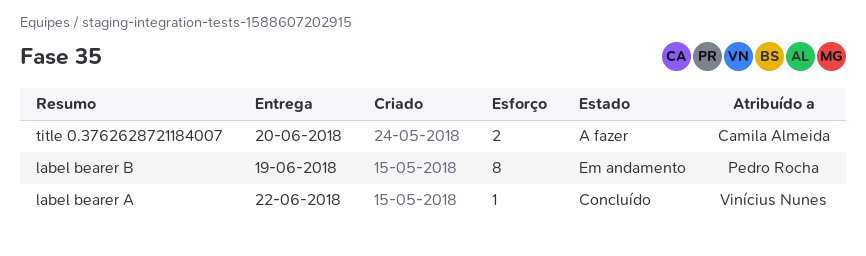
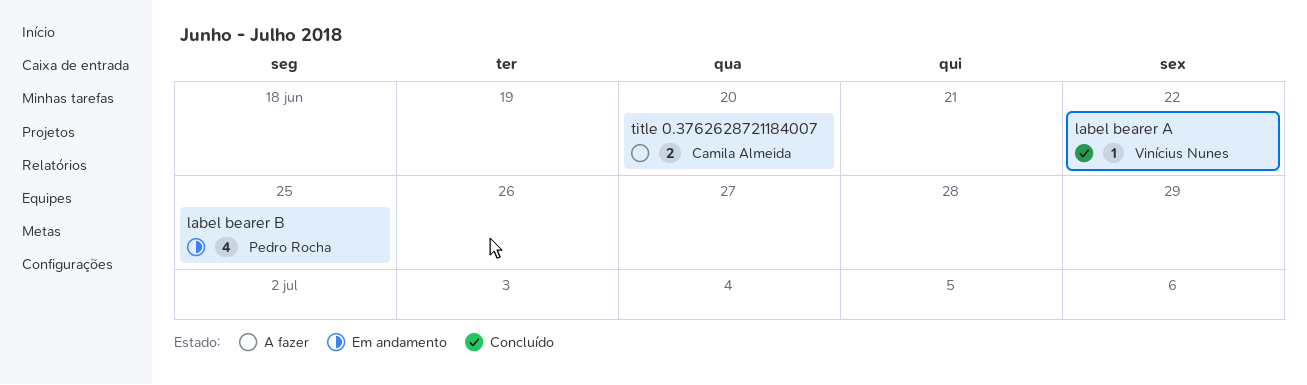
label bearer B, estimate: 8 -> 4
label bearer B, due: Jun 19 -> Jun 25

